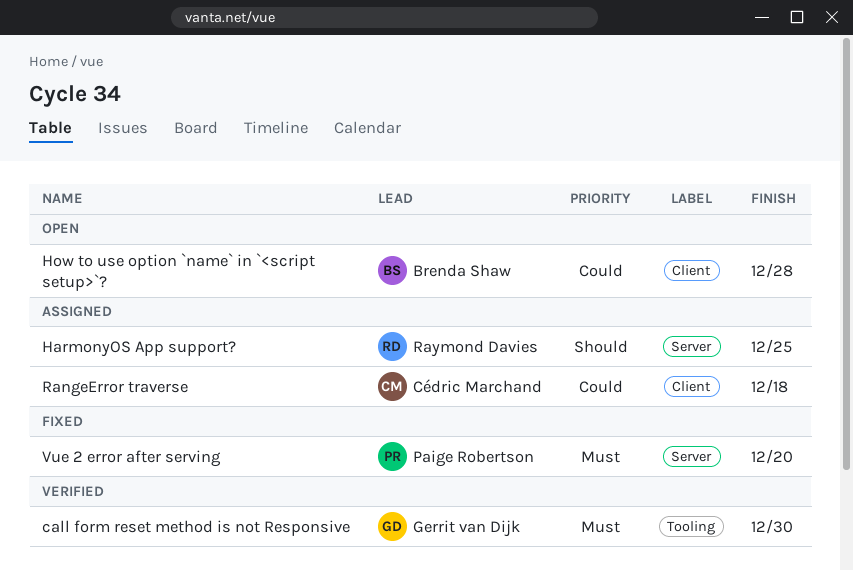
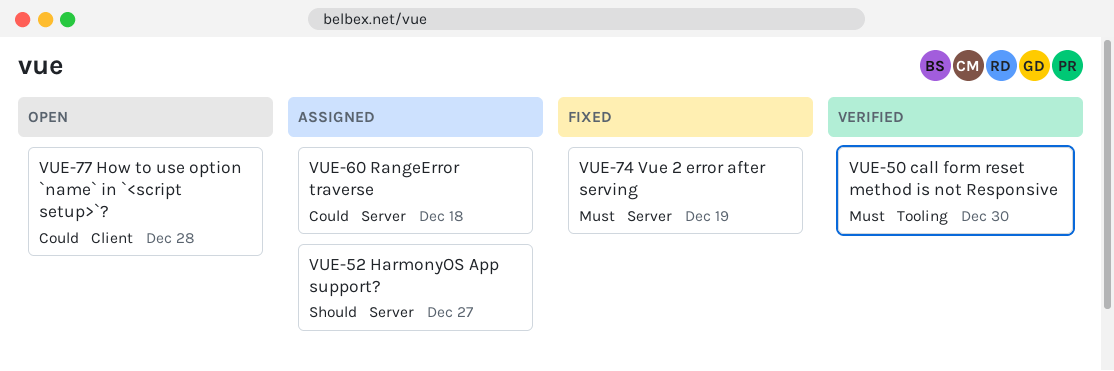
HarmonyOS App support?, due: Dec 25 -> Dec 27
RangeError traverse, label: Client -> Server
Vue 2 error after serving, due: Dec 20 -> Dec 19

